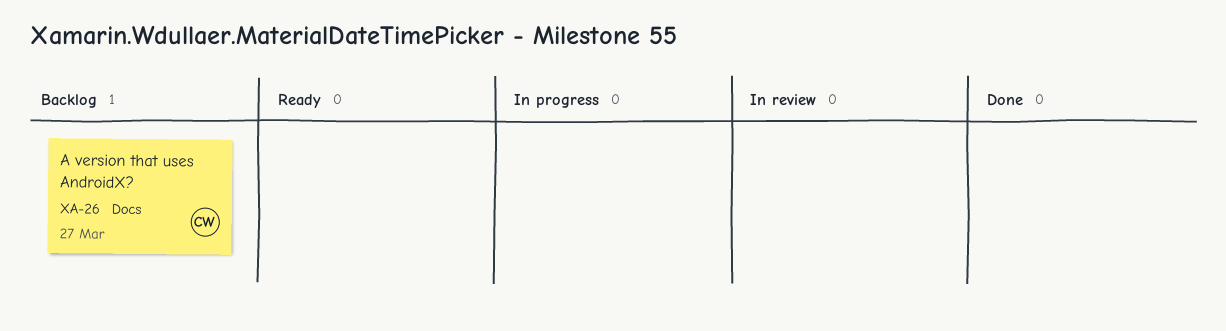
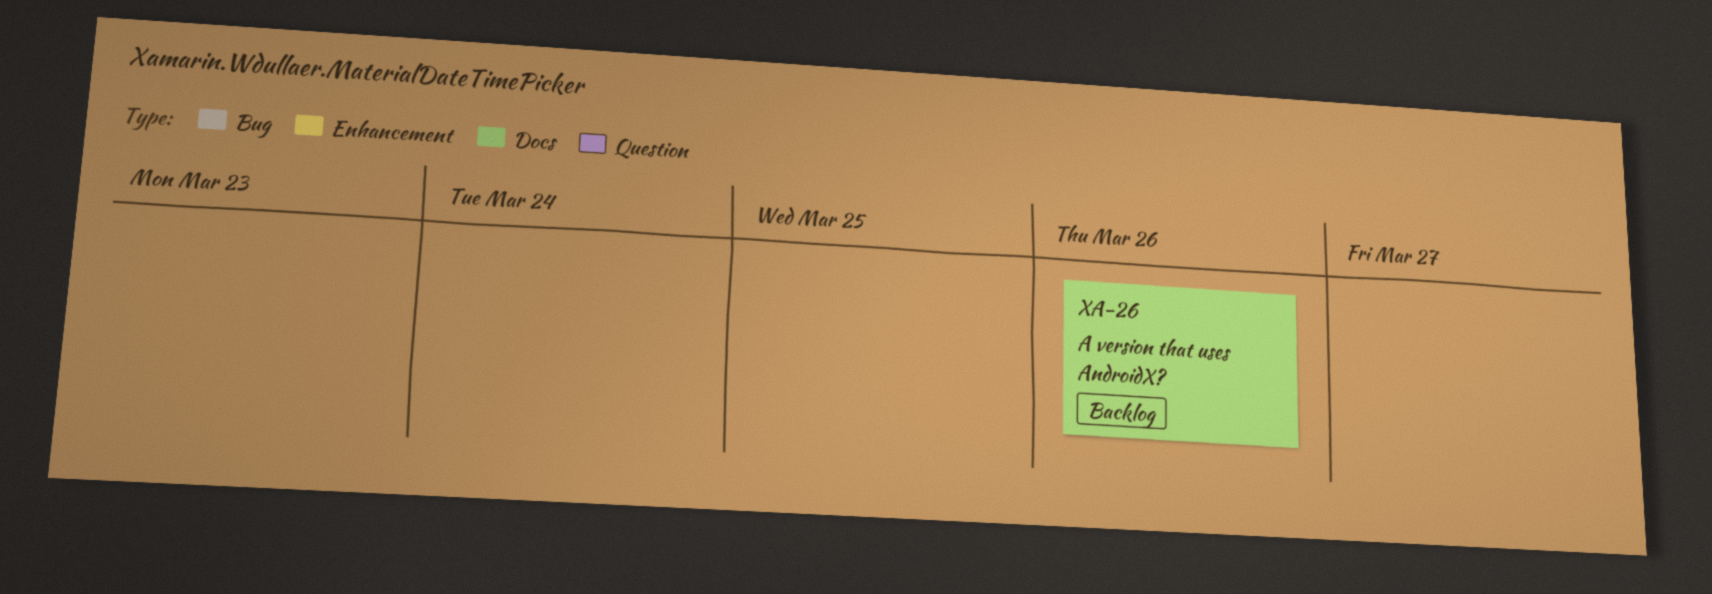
XA-26, due: Mar 27 -> Mar 26

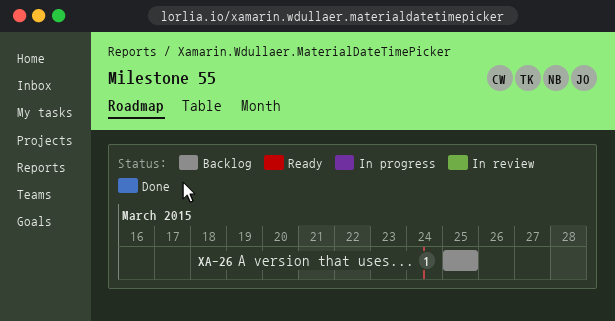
XA-26, due: Mar 26 -> Mar 25

